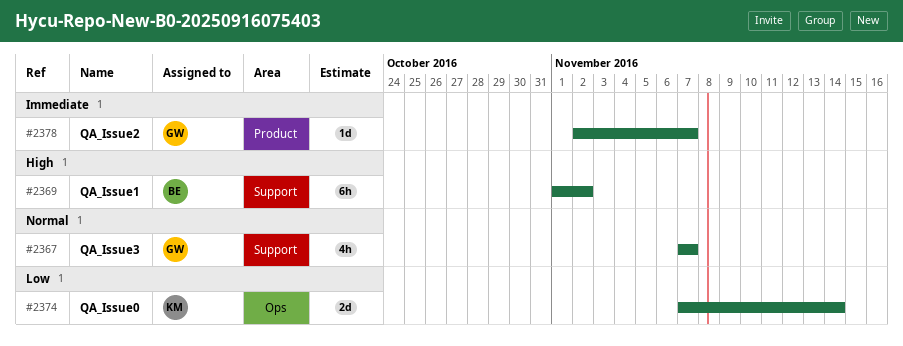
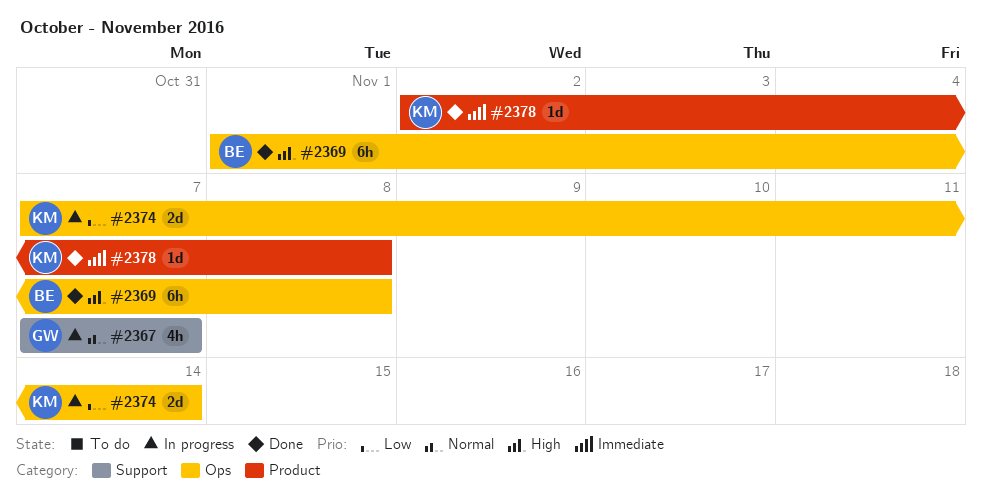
#2369, label: Support -> Ops
#2369, due: Nov 2 -> Nov 8
#2378, owner: GW -> KM
#2378, due: Nov 7 -> Nov 8

